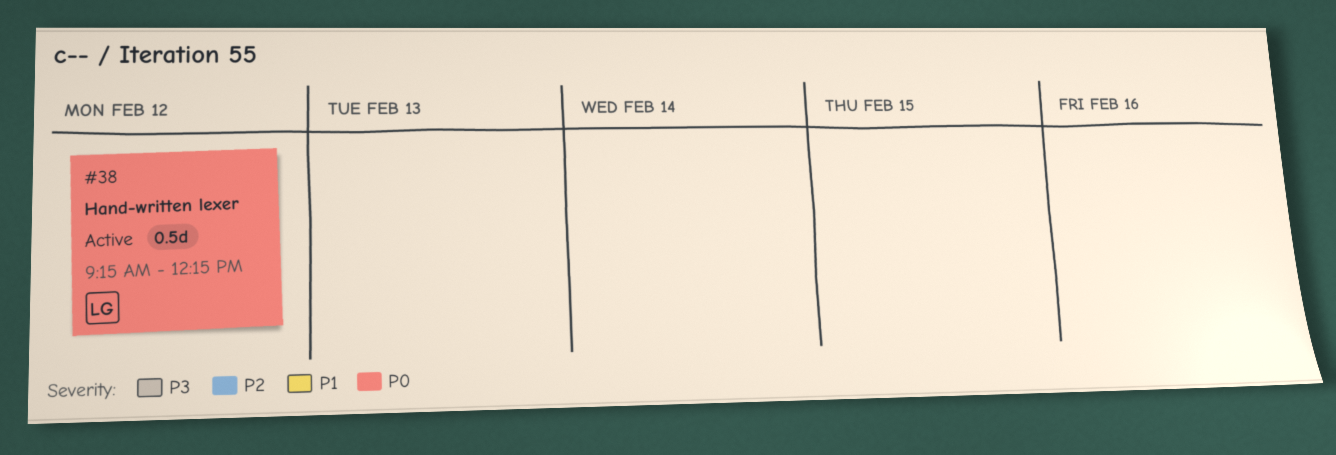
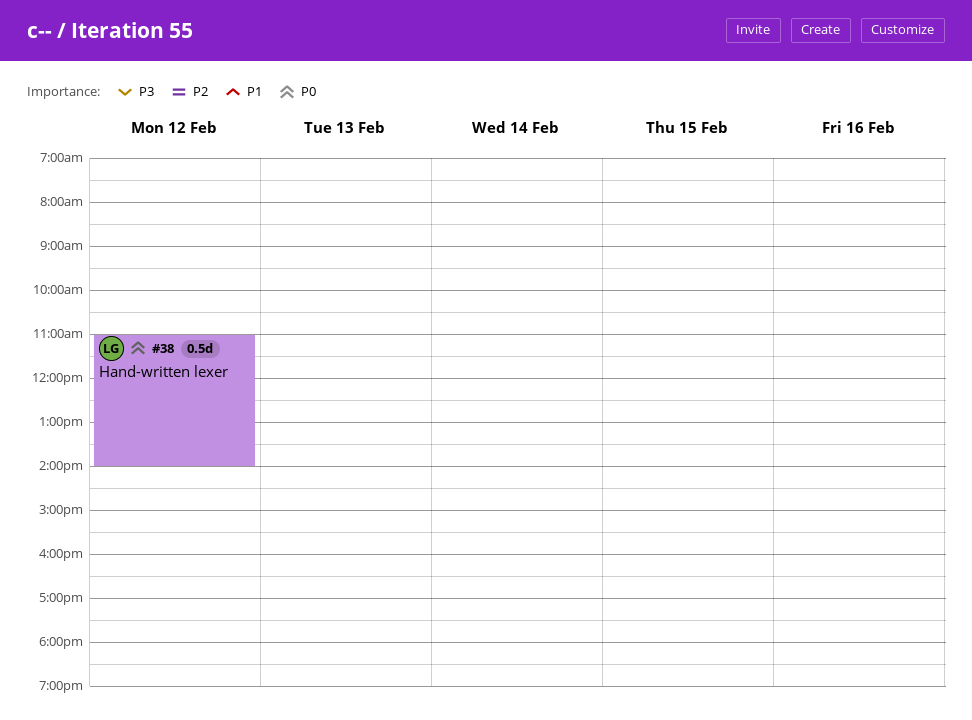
#38, begins: 09:15 -> 11:00
#38, ends: 12:15 -> 14:00

